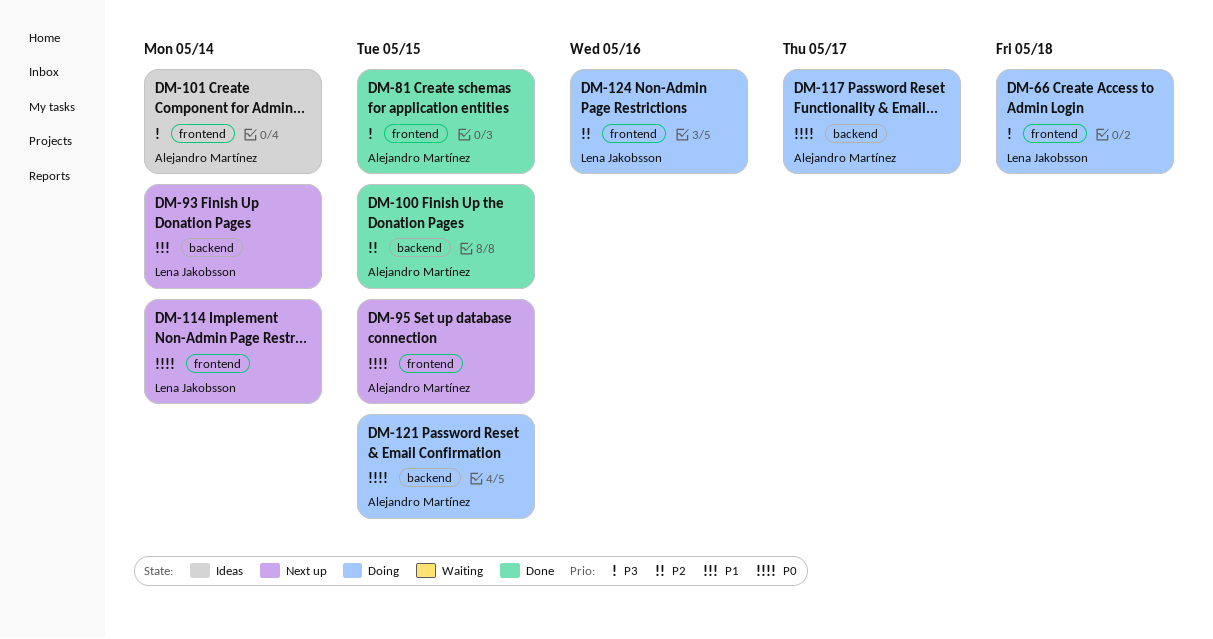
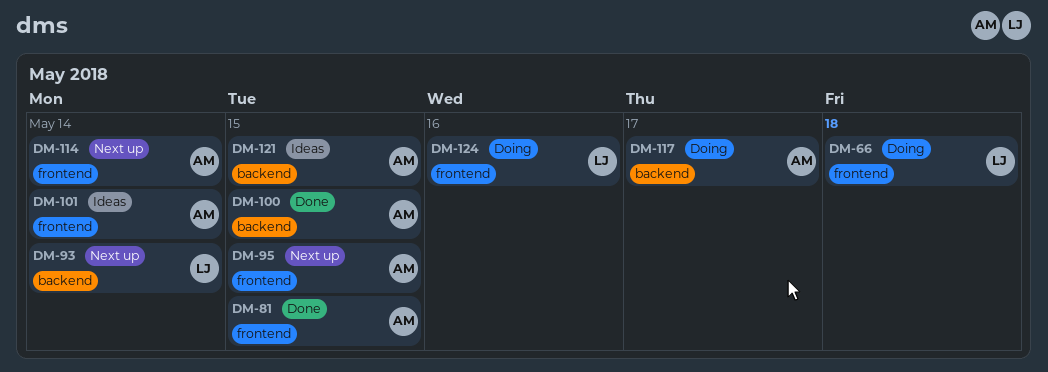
DM-114, owner: Lena Jakobsson -> Alejandro Martínez
DM-121, status: Doing -> Ideas

